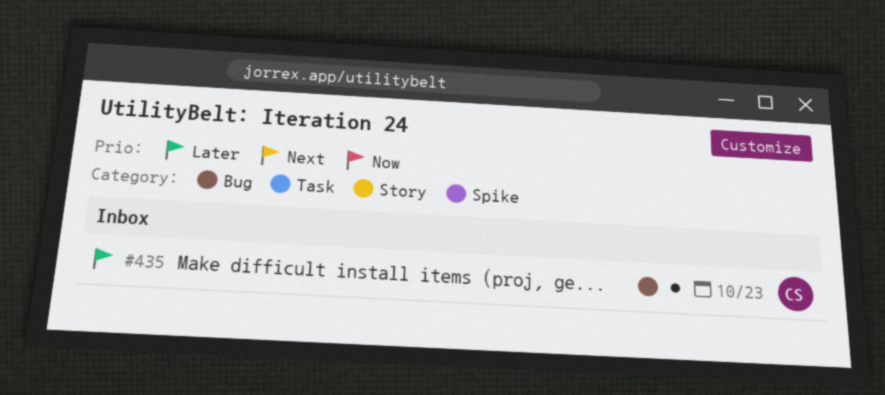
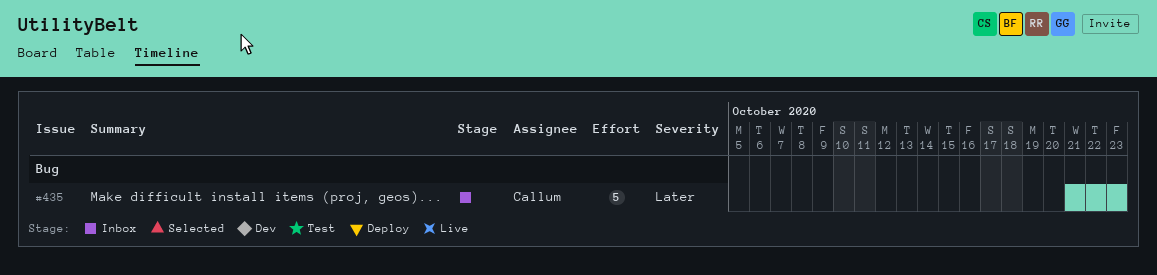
#435, estimate: 1 -> 5

